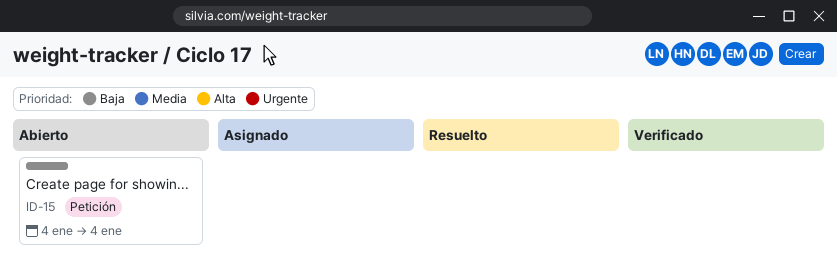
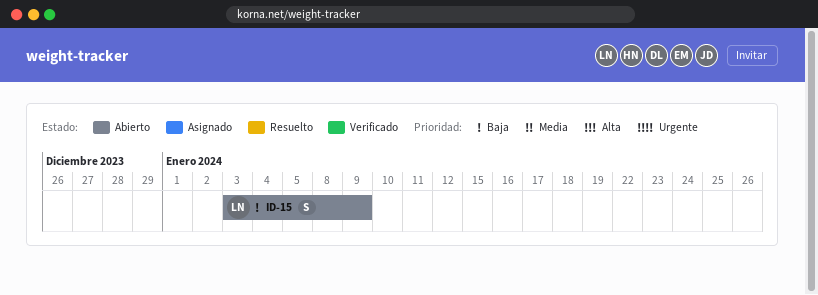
ID-15, start: Jan 4 -> Jan 3
ID-15, due: Jan 4 -> Jan 9

